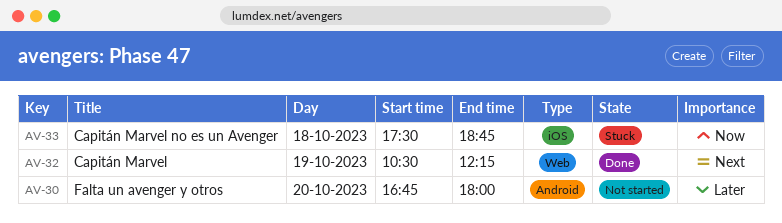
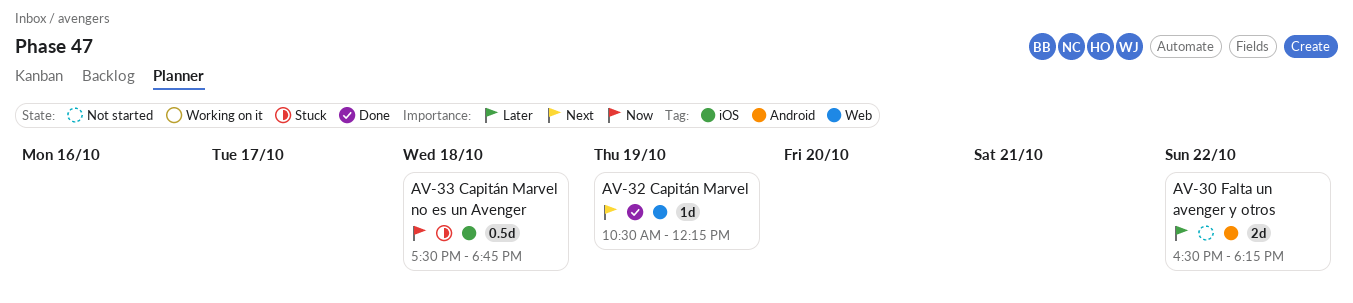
AV-30, day: Oct 20 -> Oct 22
AV-30, begins: 16:45 -> 16:30
AV-30, ends: 18:00 -> 18:15

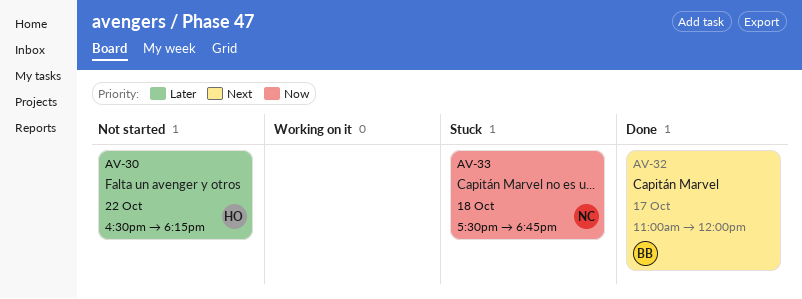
AV-32, day: Oct 19 -> Oct 17
AV-32, begins: 10:30 -> 11:00
AV-32, ends: 12:15 -> 12:00

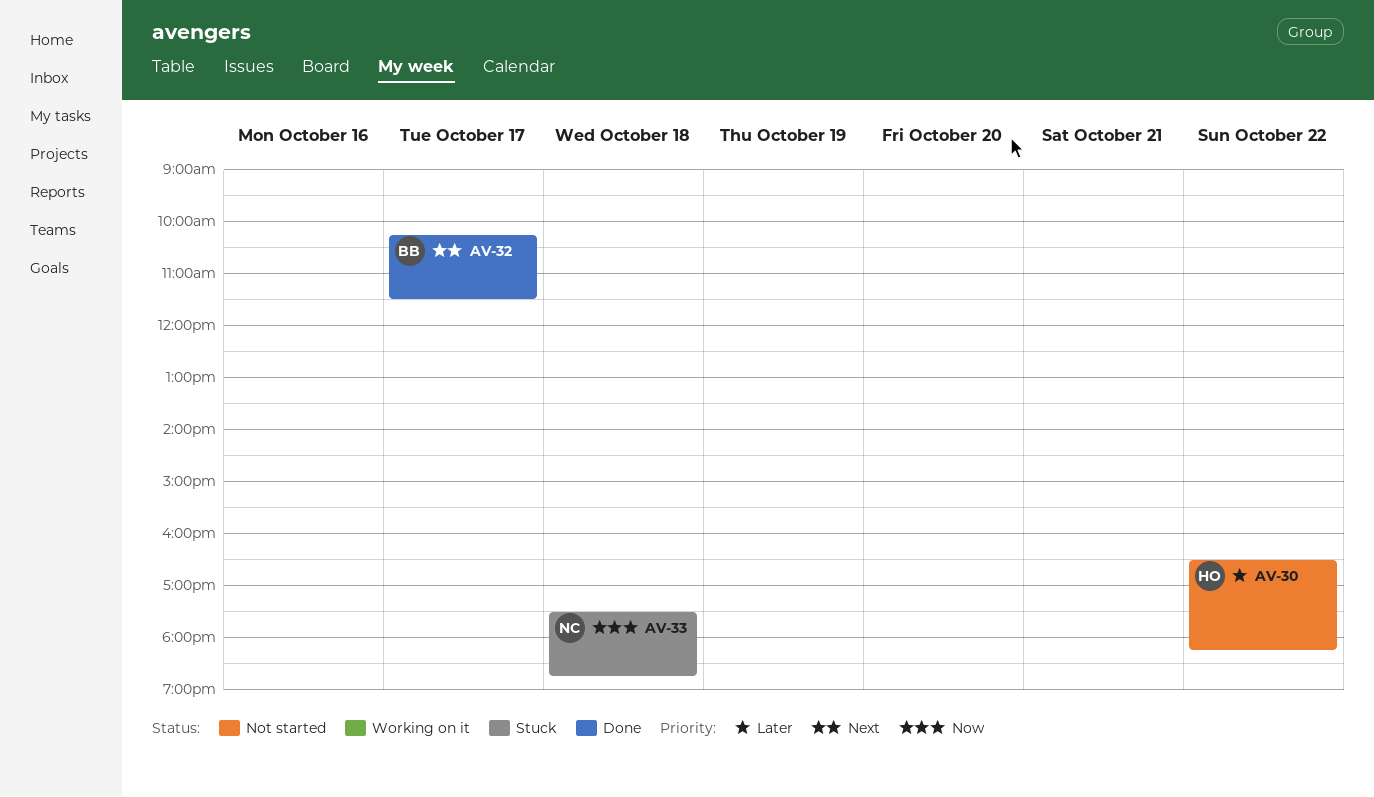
AV-32, begins: 11:00 -> 10:15
AV-32, ends: 12:00 -> 11:30

